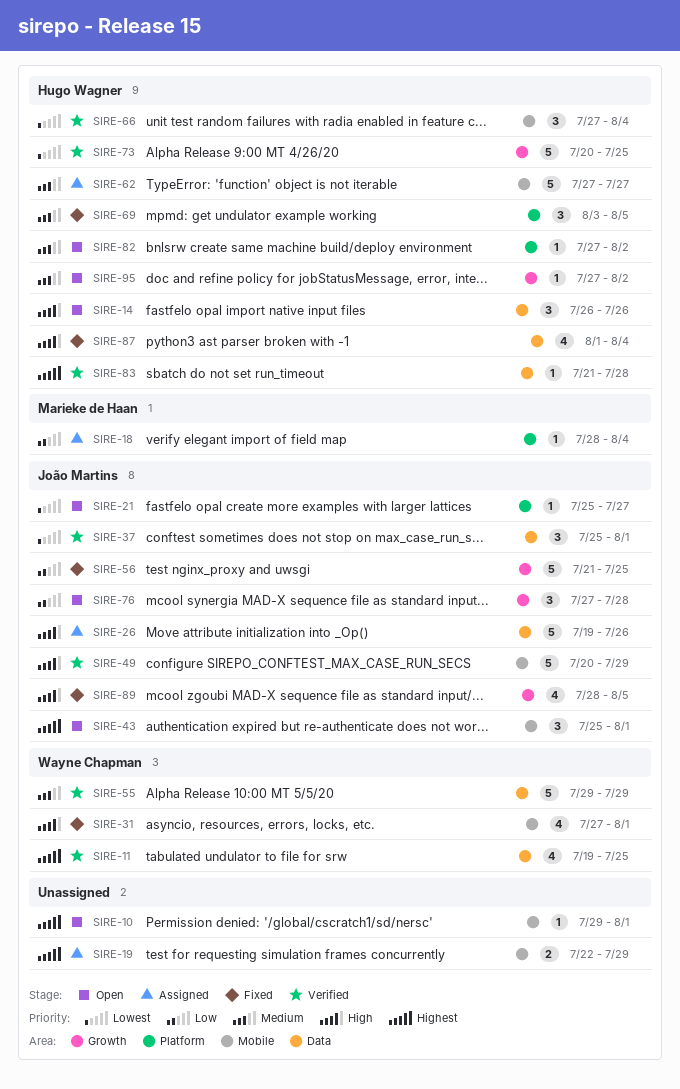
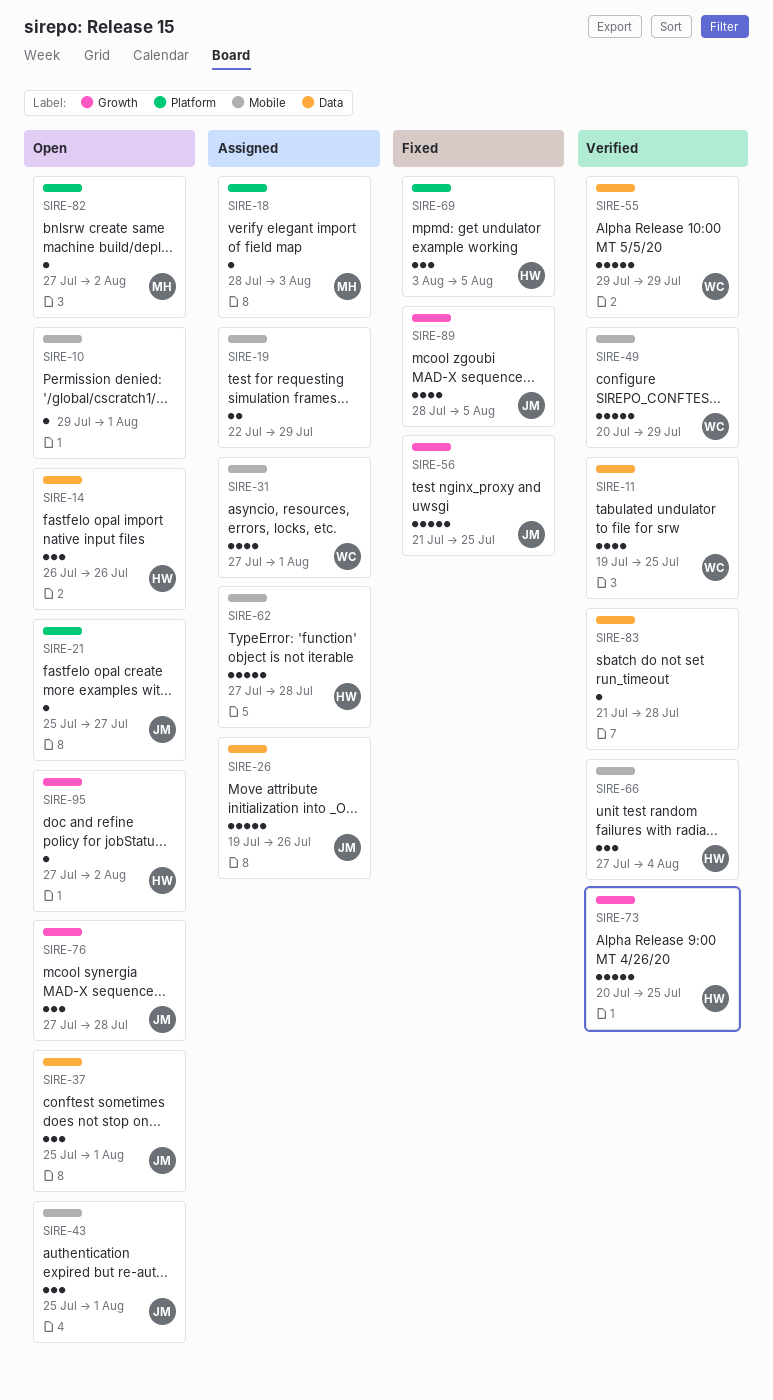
SIRE-18, due: Aug 4 -> Aug 3
SIRE-31, status: Fixed -> Assigned
SIRE-37, status: Verified -> Open
SIRE-49, owner: João Martins -> Wayne Chapman
SIRE-62, due: Jul 27 -> Jul 28
SIRE-82, owner: Hugo Wagner -> Marieke de Haan
SIRE-83, owner: Hugo Wagner -> none
SIRE-87: present -> none

